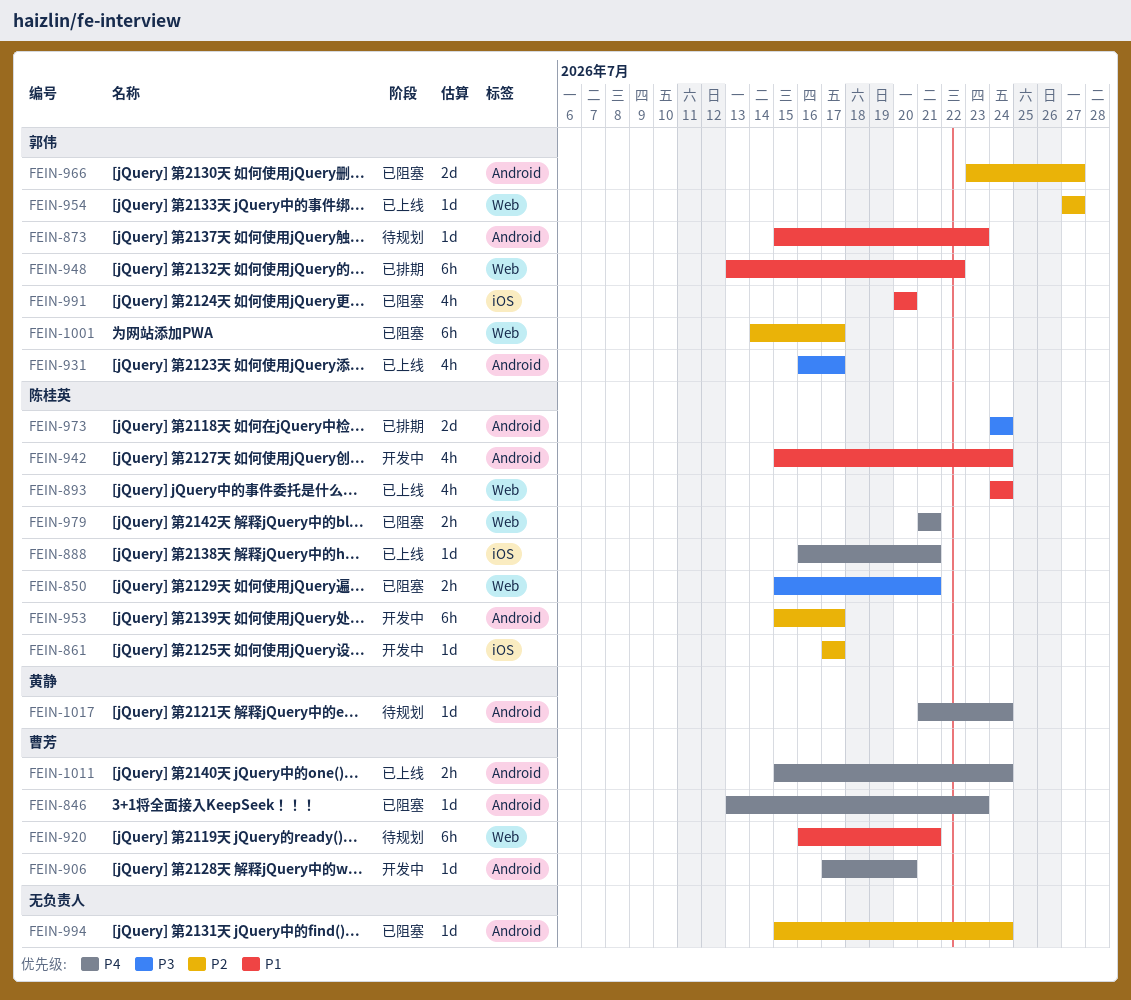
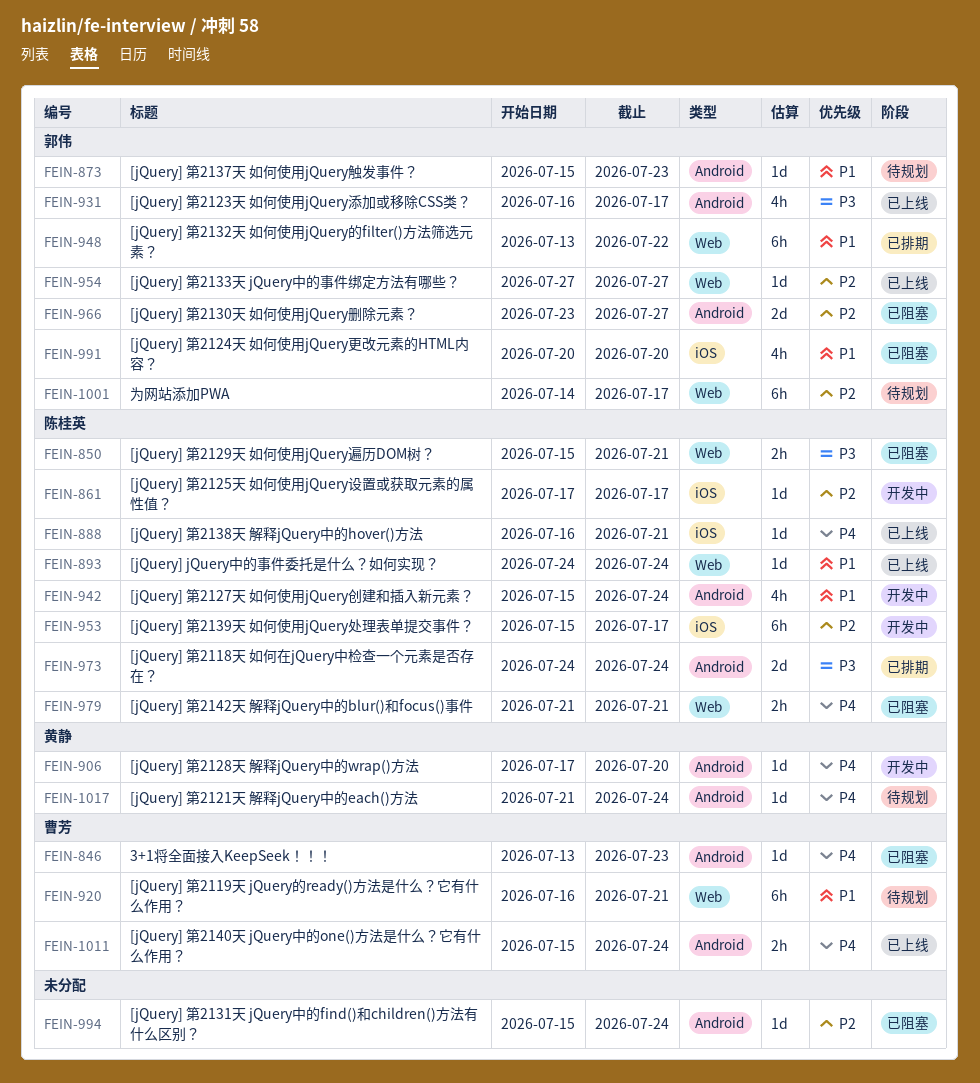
FEIN-893, estimate: 4h -> 1d
FEIN-906, owner: 曹芳 -> 黄静
FEIN-953, label: Android -> iOS
FEIN-1001, status: 已阻塞 -> 待规划

